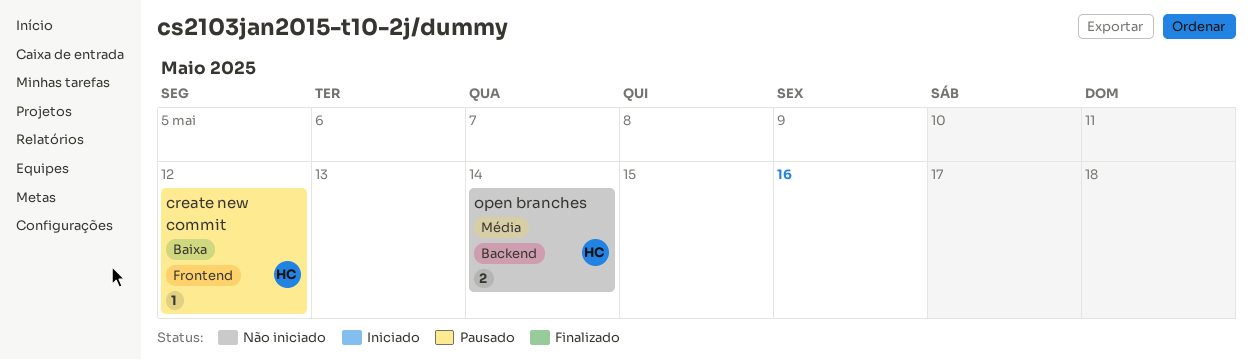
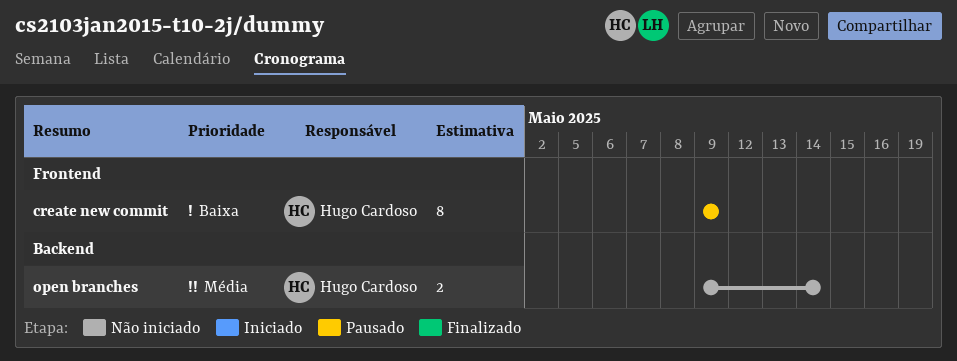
create new commit, estimate: 1 -> 8
create new commit, due: May 12 -> May 9

